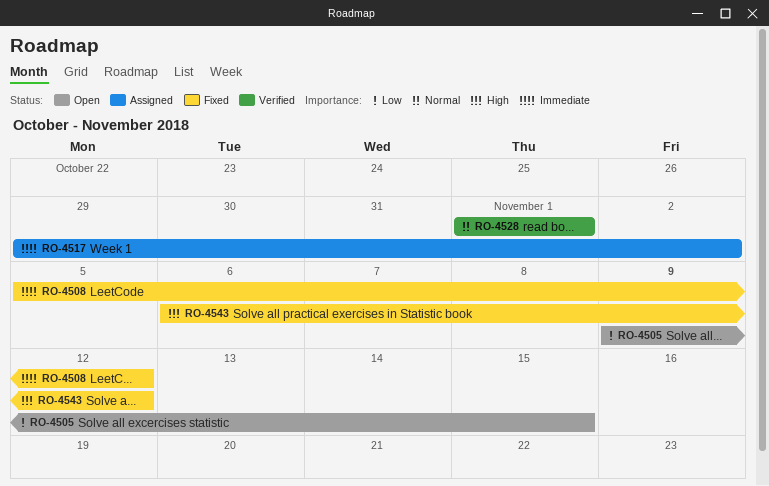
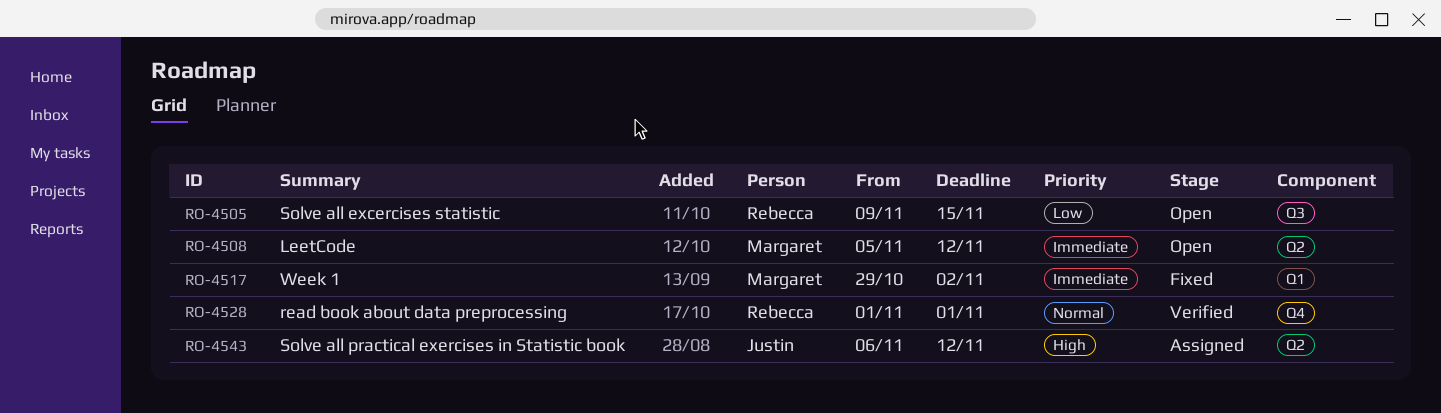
RO-4508, status: Fixed -> Open
RO-4517, status: Assigned -> Fixed
RO-4543, status: Fixed -> Assigned

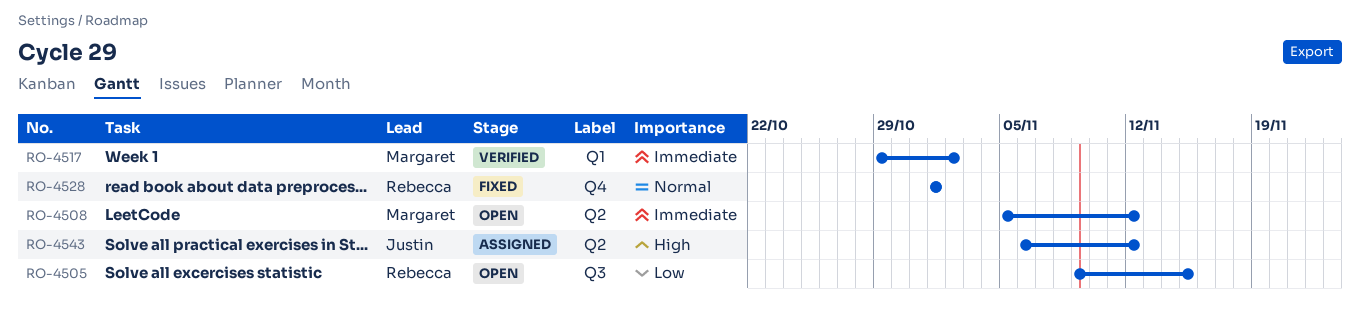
RO-4517, status: Fixed -> Verified
RO-4528, status: Verified -> Fixed

